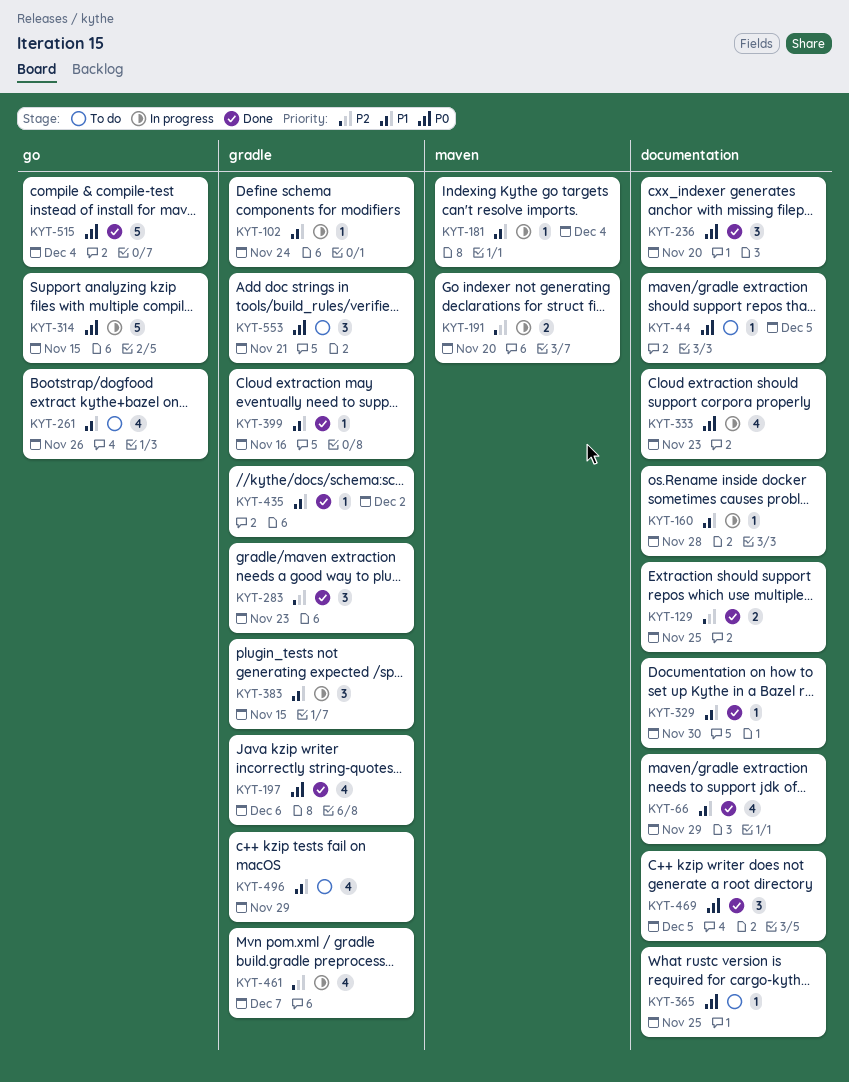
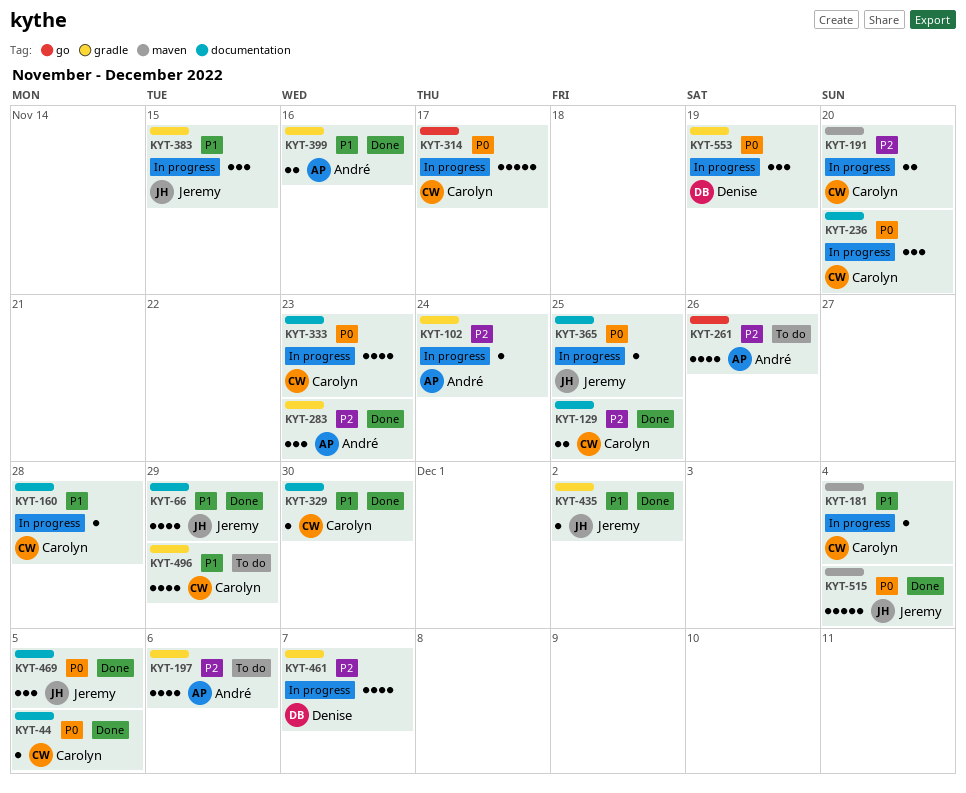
KYT-44, status: To do -> Done
KYT-102, priority: P1 -> P2
KYT-197, status: Done -> To do
KYT-197, priority: P0 -> P2
KYT-236, status: Done -> In progress
KYT-261, priority: P1 -> P2
KYT-314, due: Nov 15 -> Nov 17
KYT-365, status: To do -> In progress
KYT-399, estimate: 1 -> 2
KYT-515, label: go -> maven
KYT-553, status: To do -> In progress
KYT-553, due: Nov 21 -> Nov 19

